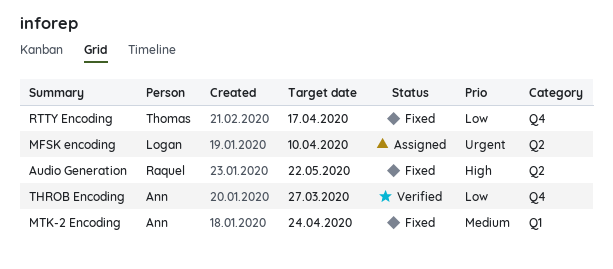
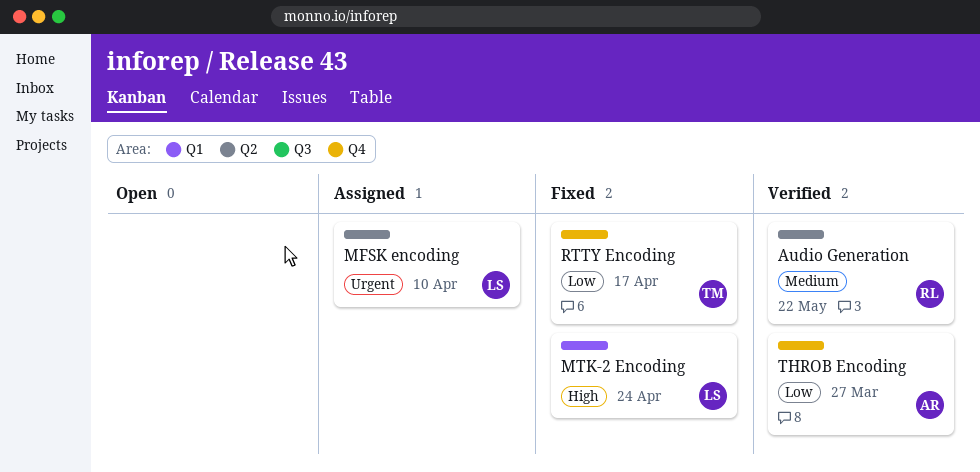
Audio Generation, status: Fixed -> Verified
Audio Generation, priority: High -> Medium
MTK-2 Encoding, owner: Ann -> Logan
MTK-2 Encoding, priority: Medium -> High

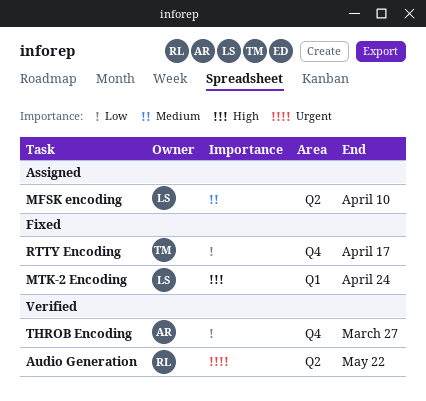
Audio Generation, priority: Medium -> Urgent
MFSK encoding, priority: Urgent -> Medium

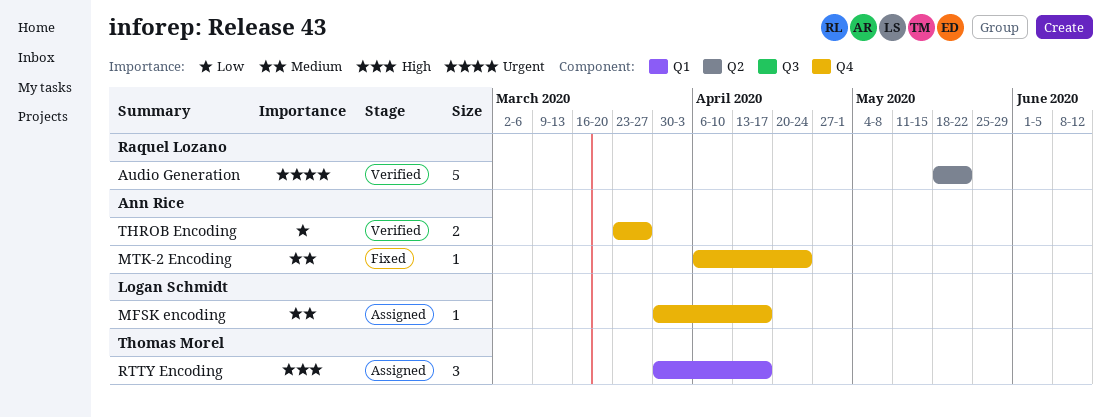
MFSK encoding, label: Q2 -> Q4
MFSK encoding, due: Apr 10 -> Apr 17
MTK-2 Encoding, owner: Logan Schmidt -> Ann Rice
MTK-2 Encoding, priority: High -> Medium
MTK-2 Encoding, label: Q1 -> Q4
RTTY Encoding, status: Fixed -> Assigned
RTTY Encoding, priority: Low -> High
RTTY Encoding, label: Q4 -> Q1

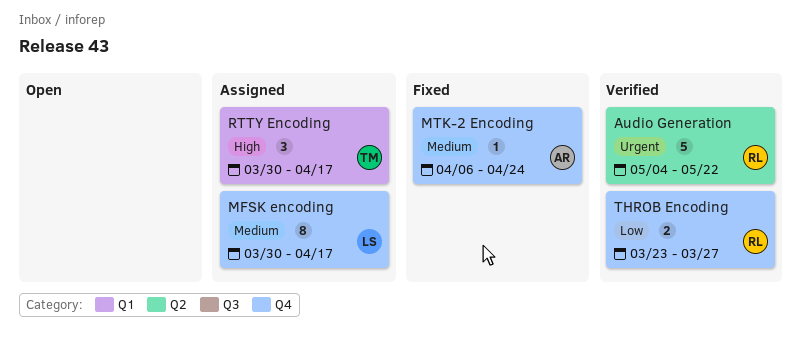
Audio Generation, start: May 18 -> May 4
MFSK encoding, estimate: 1 -> 8
THROB Encoding, owner: Ann Rice -> Raquel Lozano

